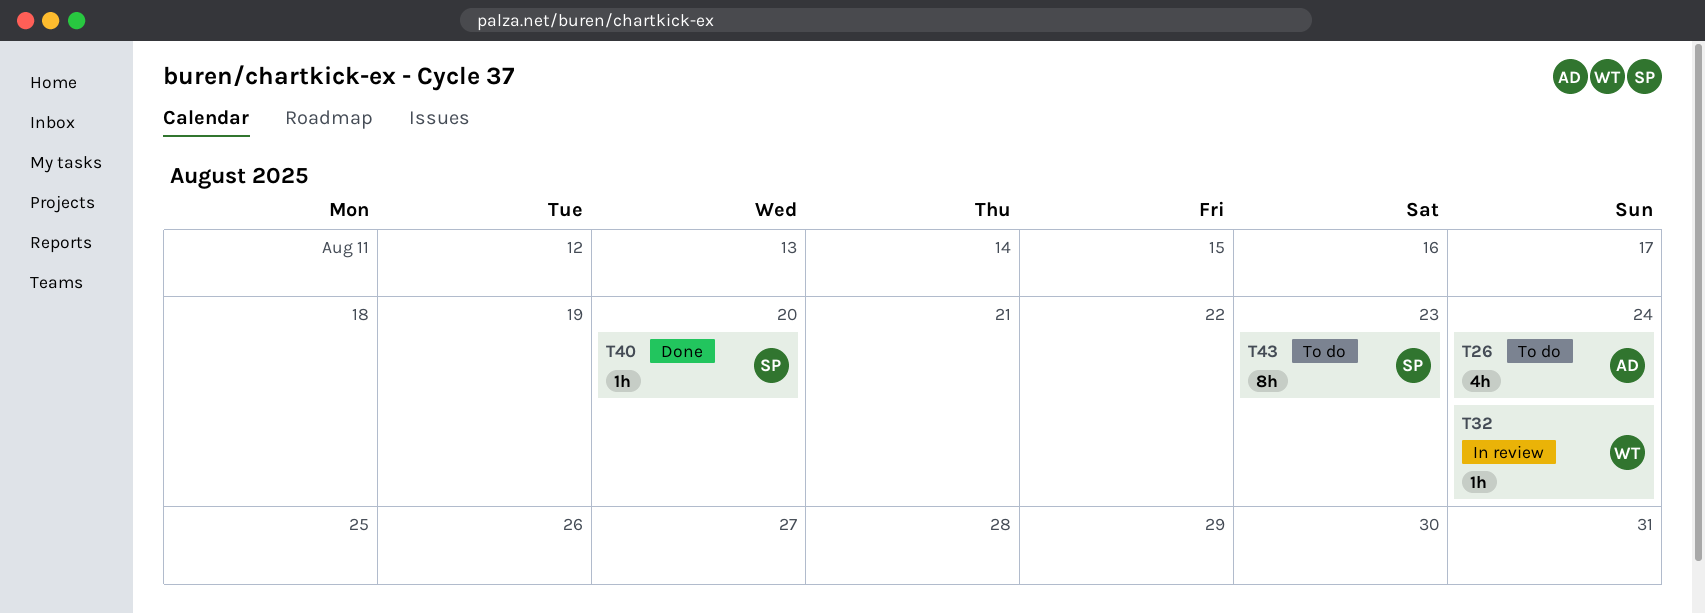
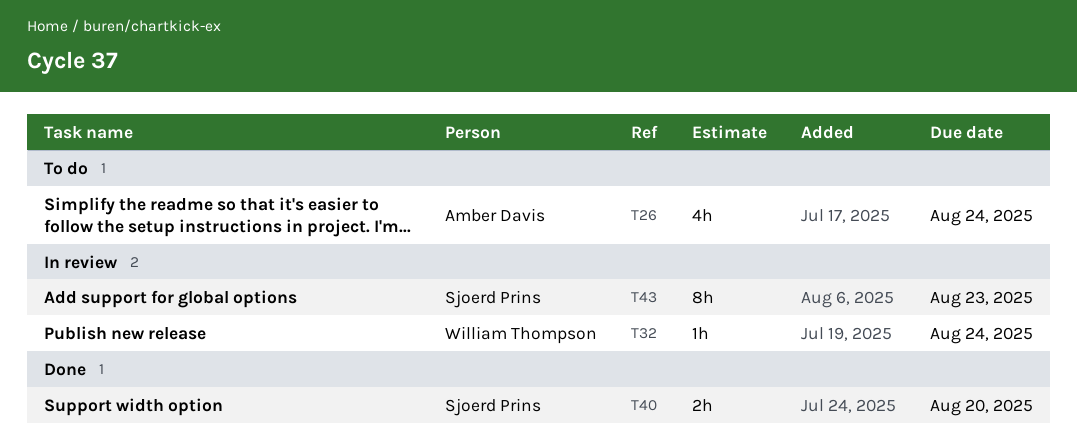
T40, estimate: 1h -> 2h
T43, status: To do -> In review

